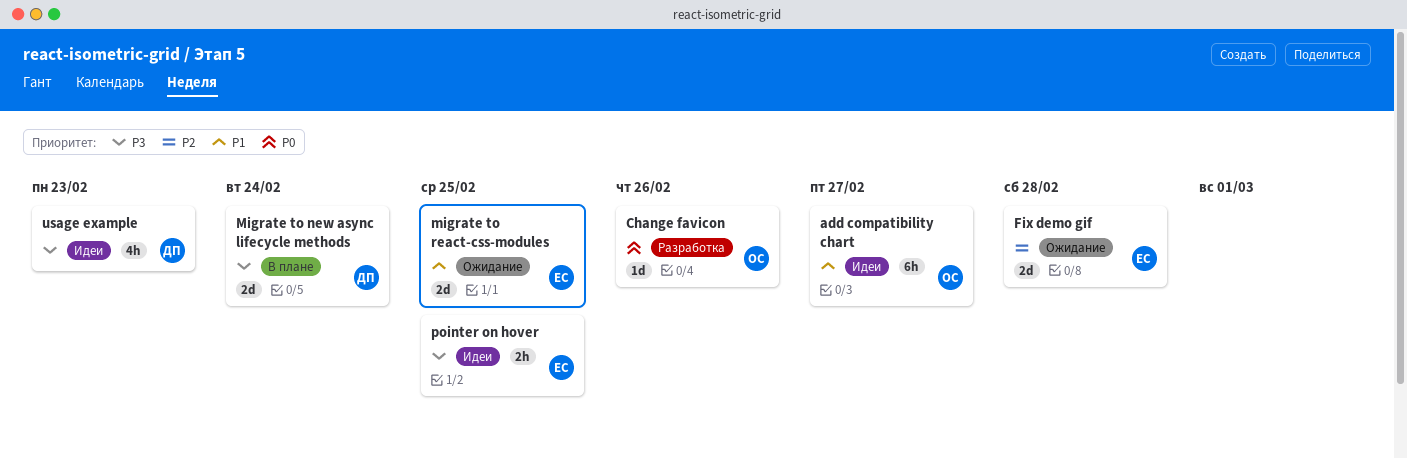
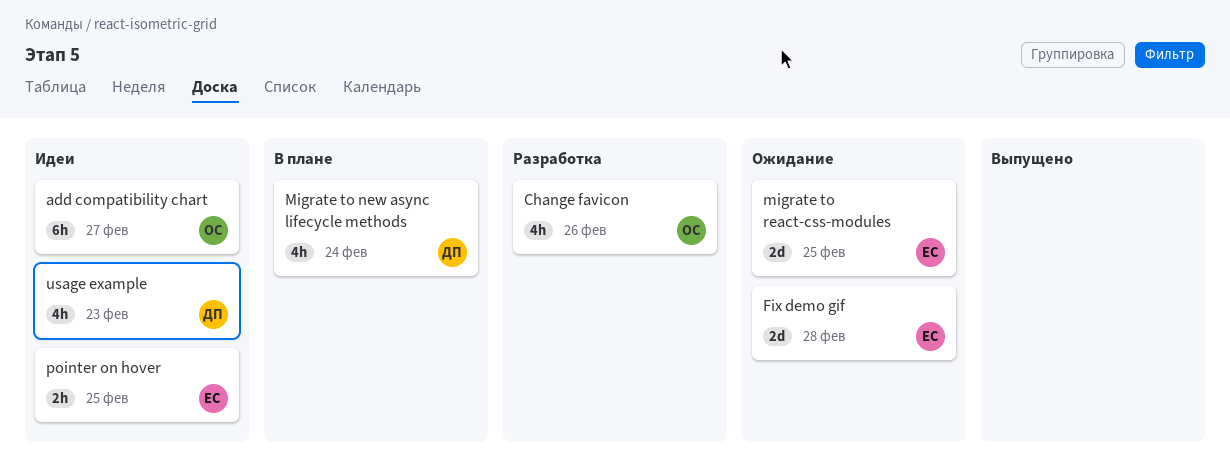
Change favicon, estimate: 1d -> 4h
Migrate to new async lifecycle methods, estimate: 2d -> 4h

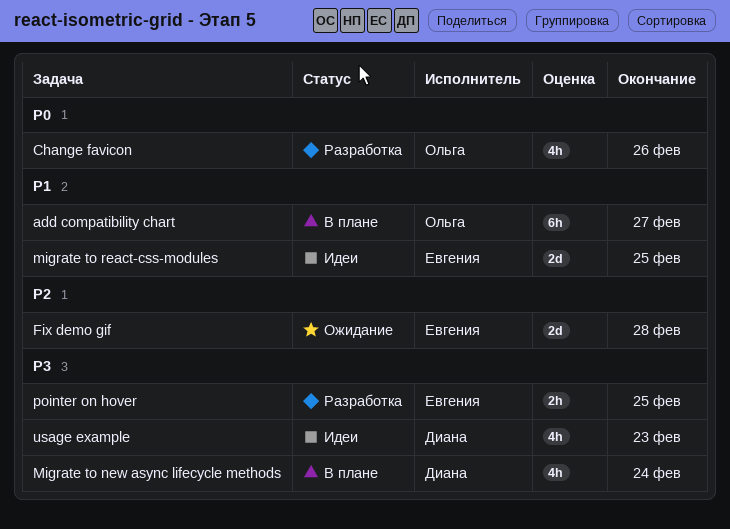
add compatibility chart, status: Идеи -> В плане
migrate to react-css-modules, status: Ожидание -> Идеи
pointer on hover, status: Идеи -> Разработка

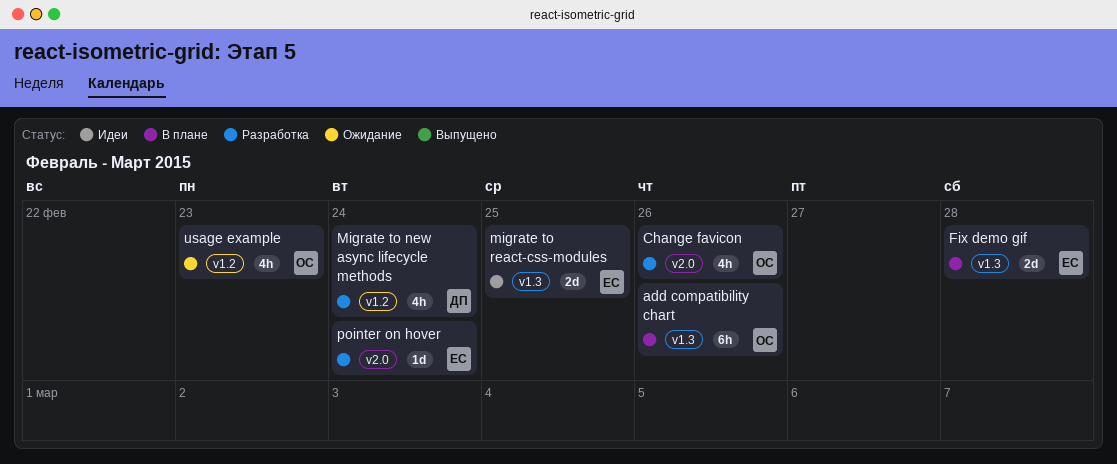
add compatibility chart, due: Feb 27 -> Feb 26
Fix demo gif, status: Ожидание -> В плане
Migrate to new async lifecycle methods, status: В плане -> Разработка
pointer on hover, estimate: 2h -> 1d
pointer on hover, due: Feb 25 -> Feb 24
usage example, status: Идеи -> Ожидание
usage example, owner: Диана -> Ольга

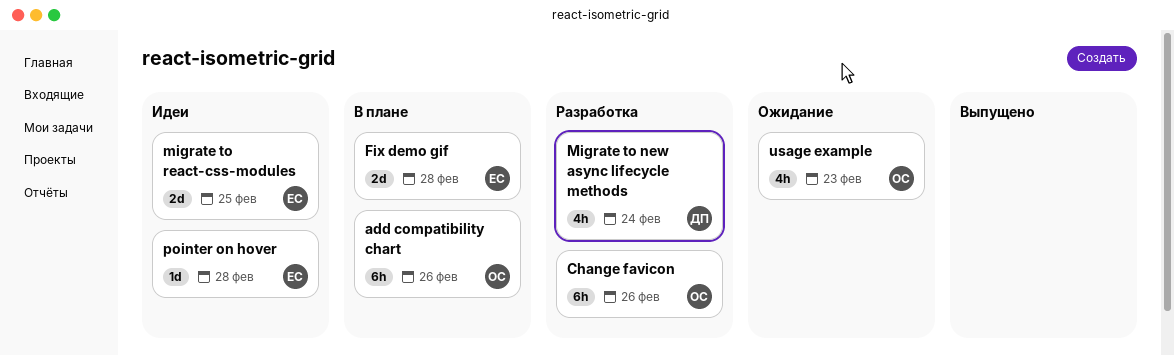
Change favicon, estimate: 4h -> 6h
pointer on hover, status: Разработка -> Идеи
pointer on hover, due: Feb 24 -> Feb 28

